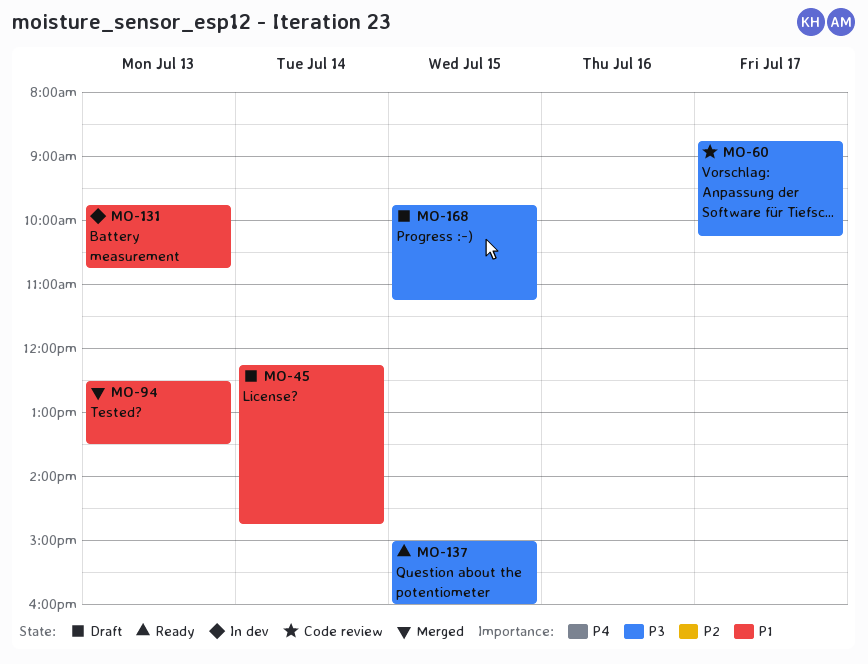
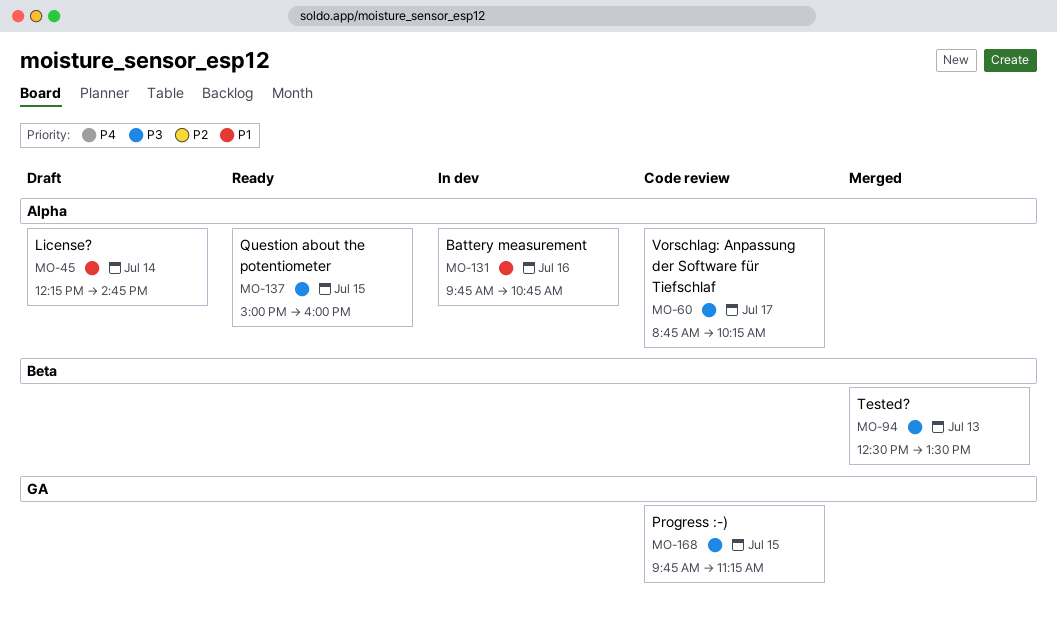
MO-94, priority: P1 -> P3
MO-131, day: Jul 13 -> Jul 16
MO-168, status: Draft -> Code review

